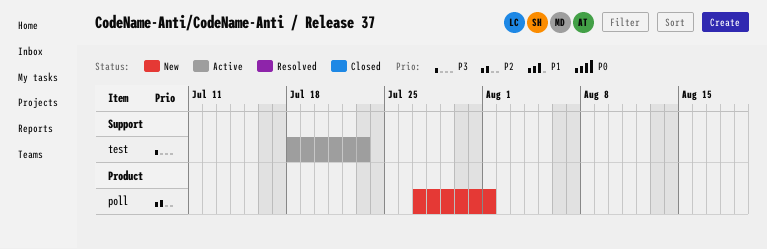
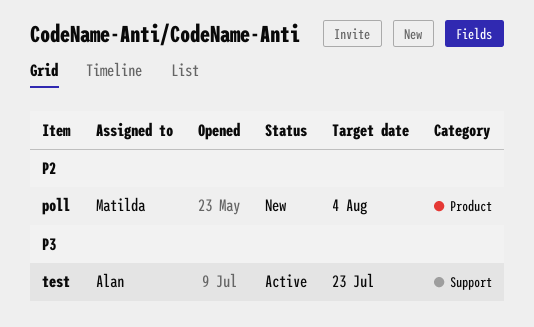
poll, due: Aug 1 -> Aug 4

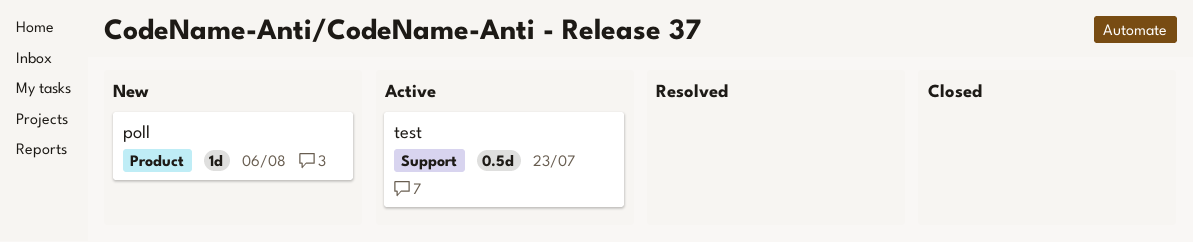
poll, due: Aug 4 -> Aug 6

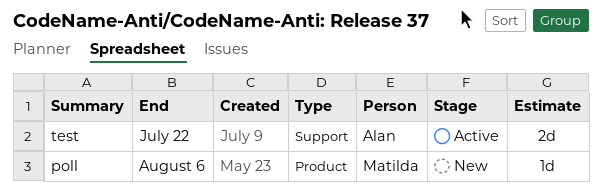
test, estimate: 0.5d -> 2d
test, due: Jul 23 -> Jul 22

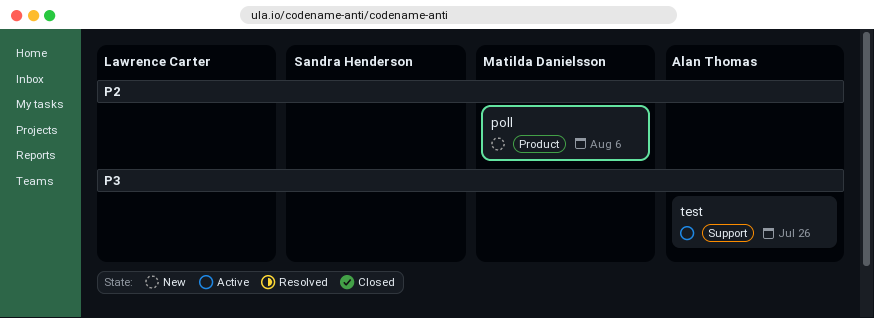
test, due: Jul 22 -> Jul 26

